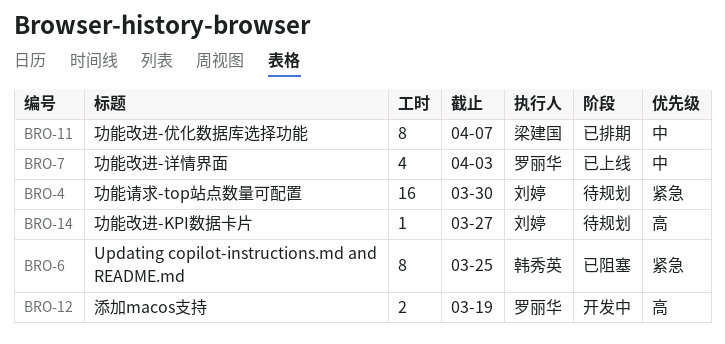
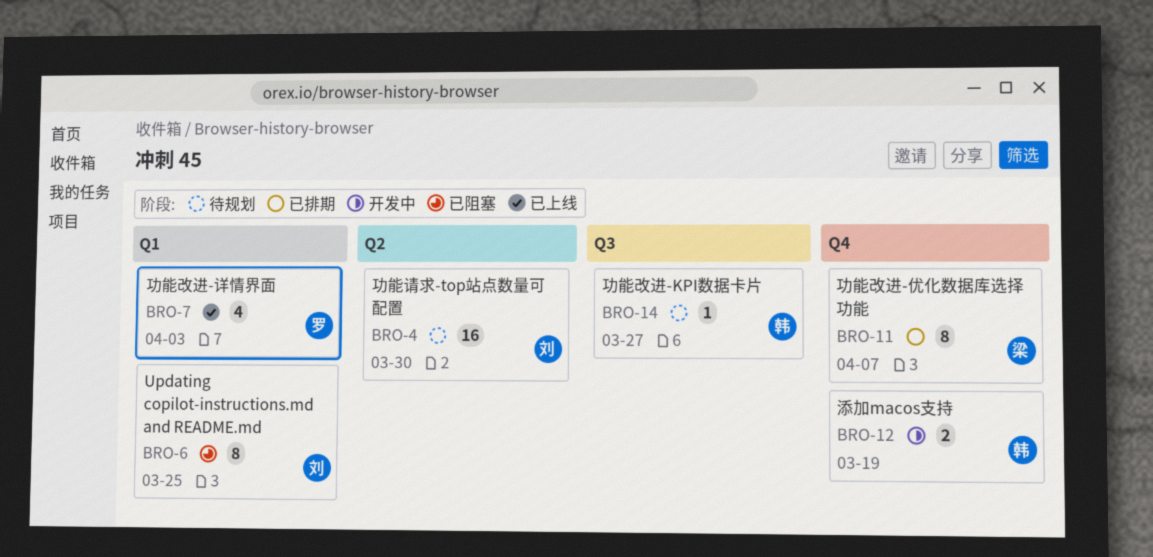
BRO-6, owner: 韩秀英 -> 刘婷
BRO-12, owner: 罗丽华 -> 韩秀英
BRO-14, owner: 刘婷 -> 韩秀英

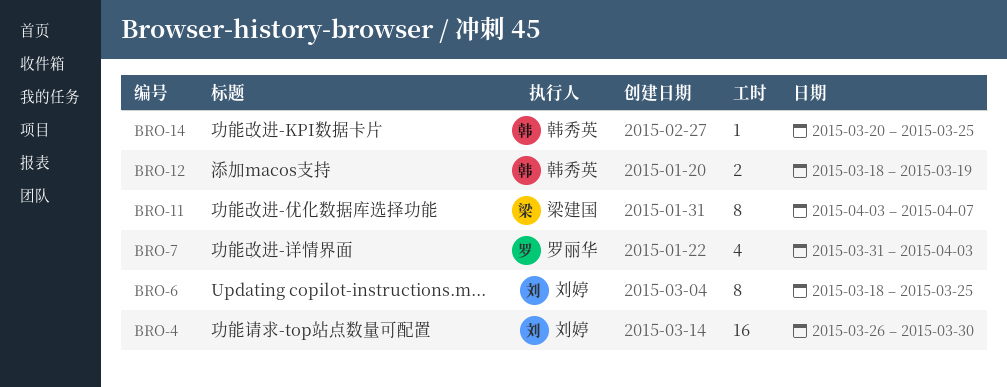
BRO-14, due: Mar 27 -> Mar 25

